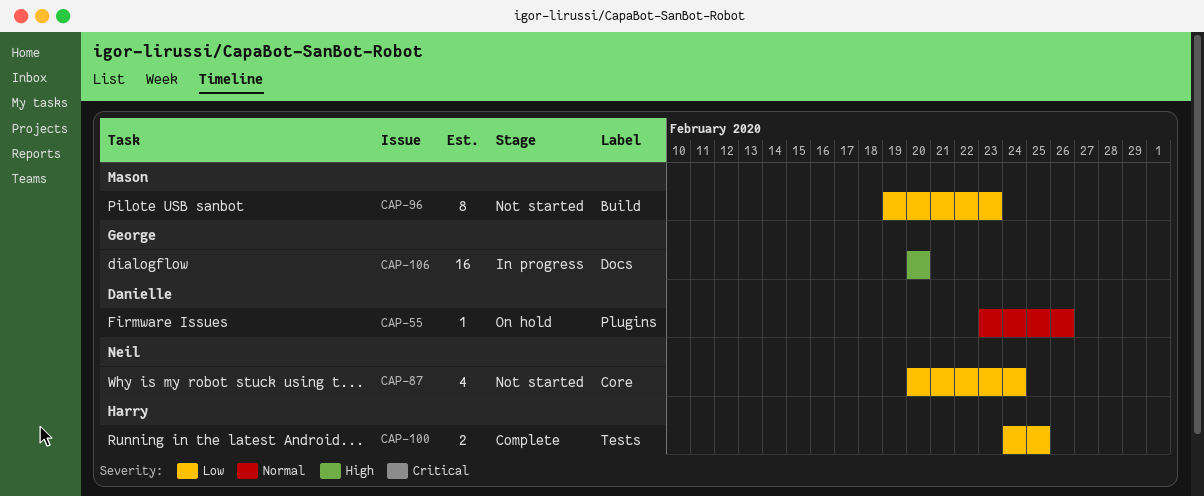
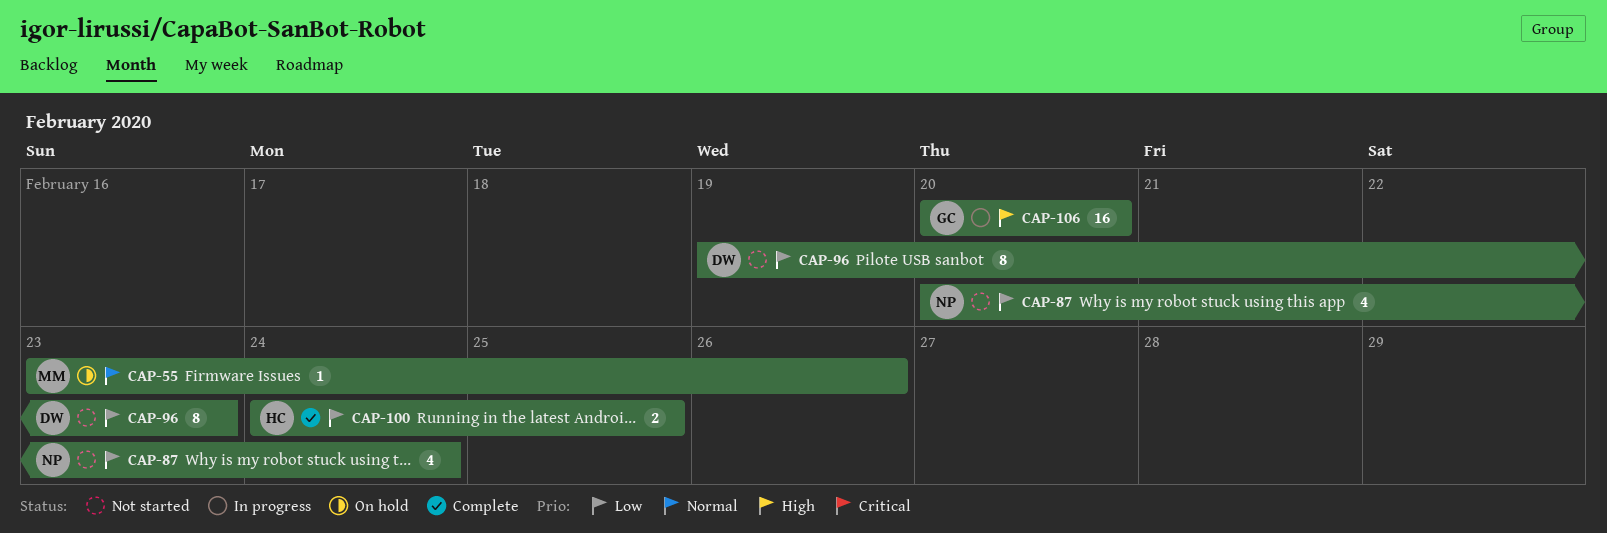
CAP-55, owner: Danielle -> Mason
CAP-96, owner: Mason -> Danielle

